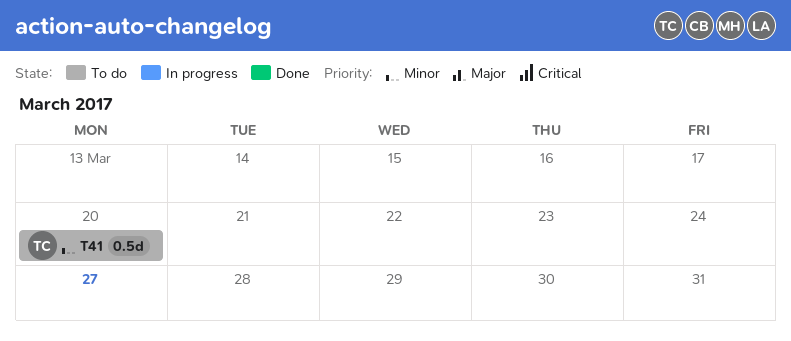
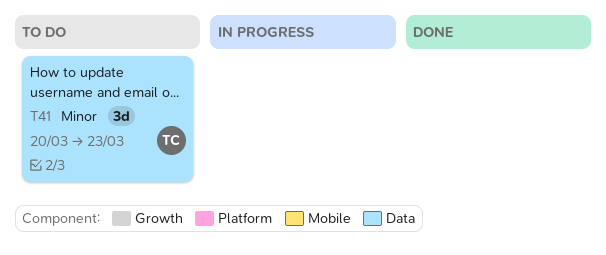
T41, estimate: 0.5d -> 3d
T41, due: Mar 20 -> Mar 23

